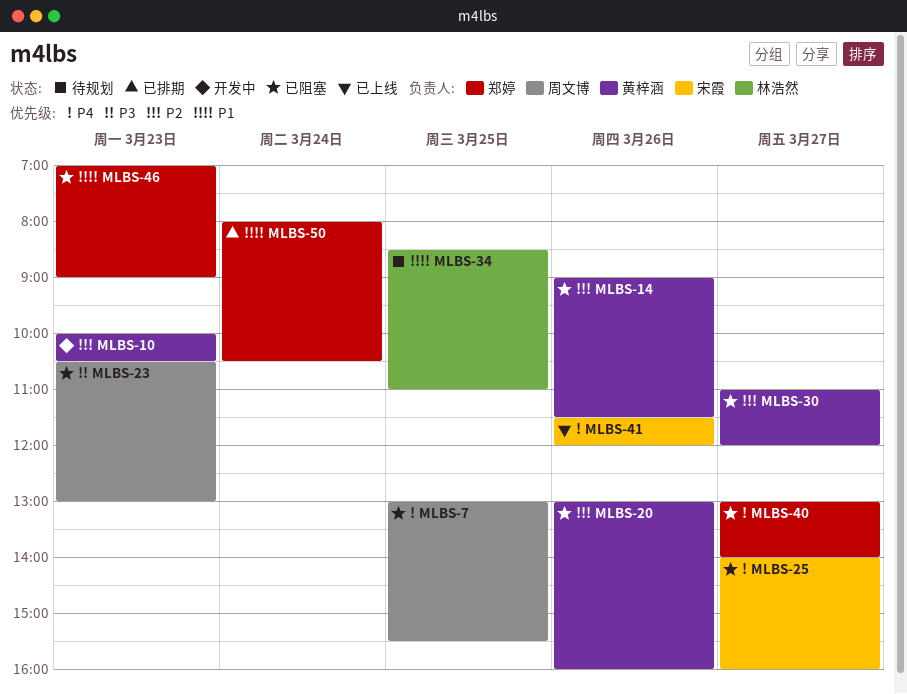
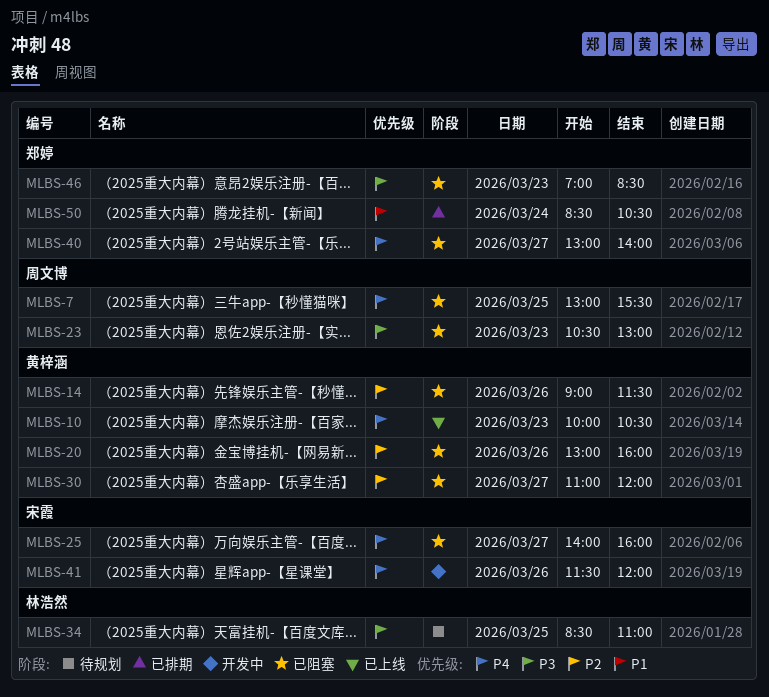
MLBS-10, status: 开发中 -> 已上线
MLBS-10, priority: P2 -> P4
MLBS-34, priority: P1 -> P3
MLBS-41, status: 已上线 -> 开发中
MLBS-46, priority: P1 -> P3
MLBS-46, ends: 09:00 -> 08:30
MLBS-50, begins: 08:00 -> 08:30

